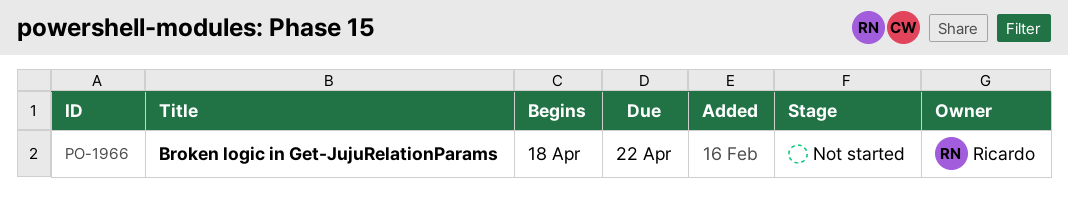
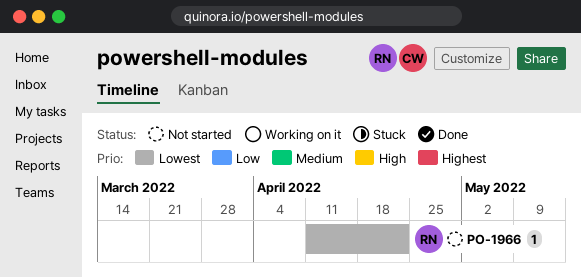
PO-1966, start: Apr 18 -> Apr 11

